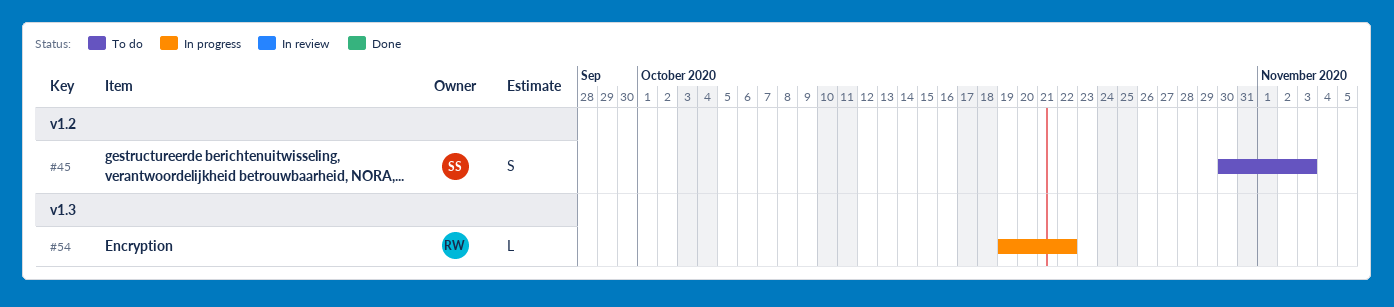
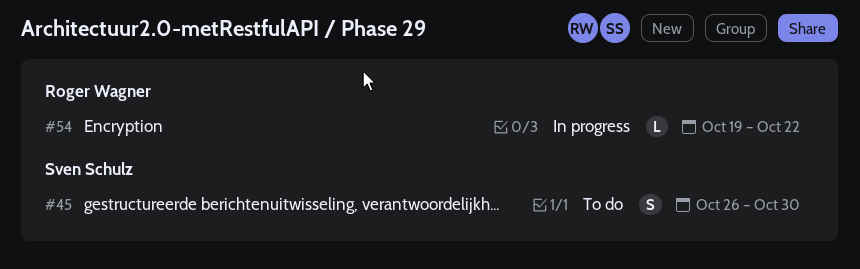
#45, start: Oct 30 -> Oct 26
#45, due: Nov 3 -> Oct 30

